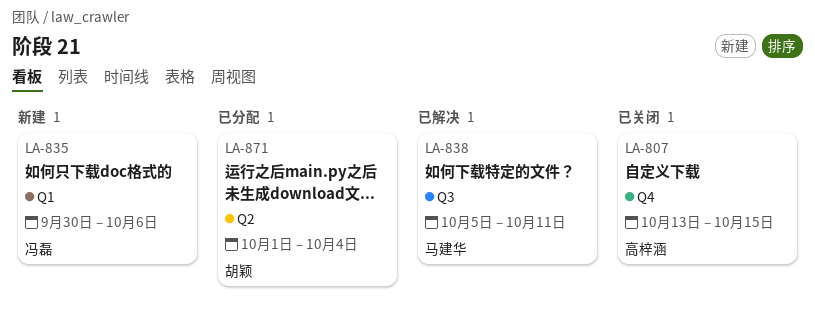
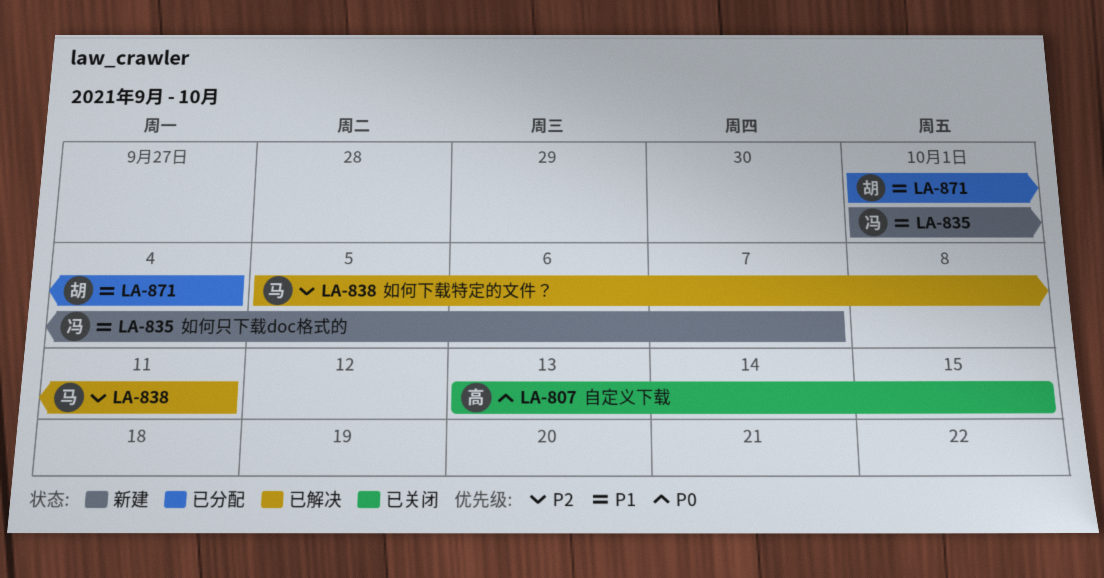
LA-835, start: Sep 30 -> Oct 1
LA-835, due: Oct 6 -> Oct 7

